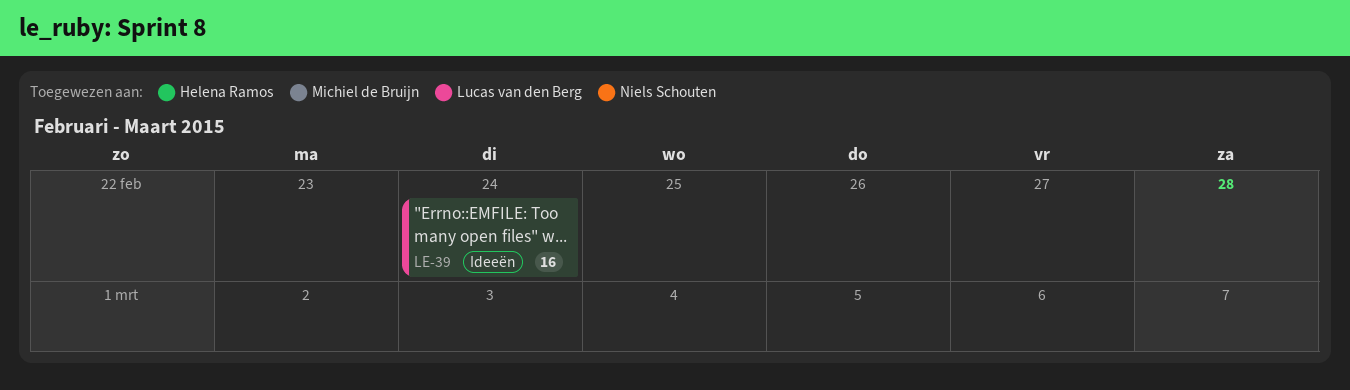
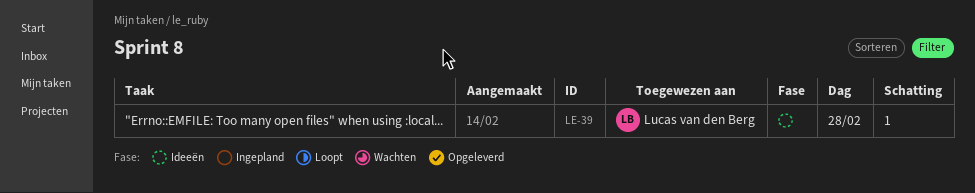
LE-39, estimate: 16 -> 1
LE-39, day: Feb 24 -> Feb 28

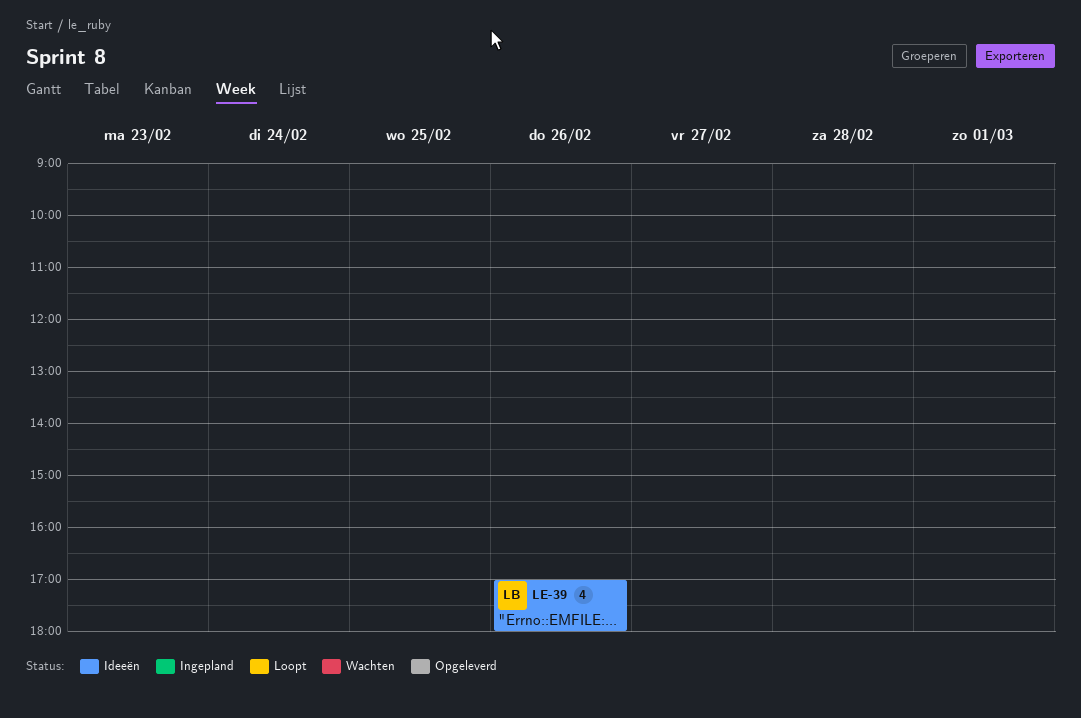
LE-39, estimate: 1 -> 4
LE-39, day: Feb 28 -> Feb 26

